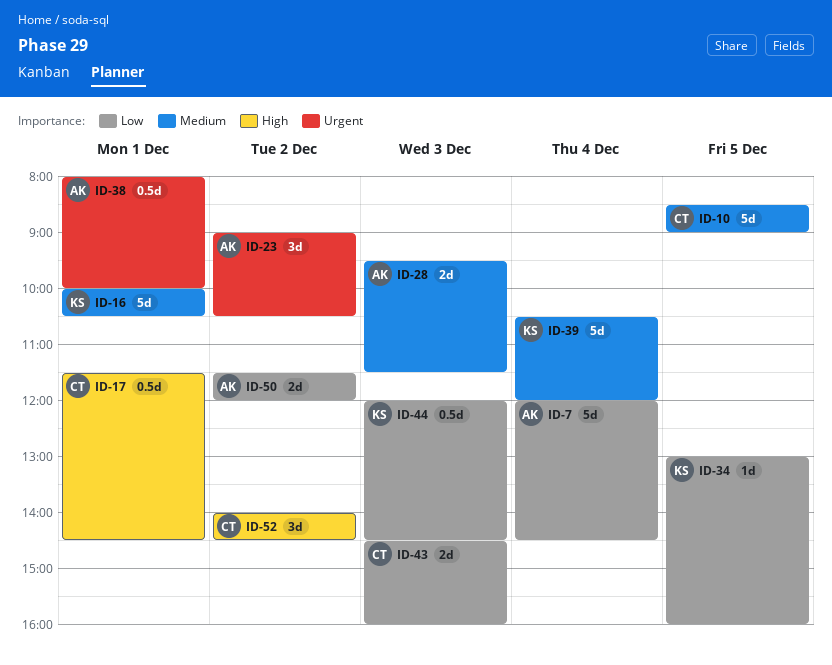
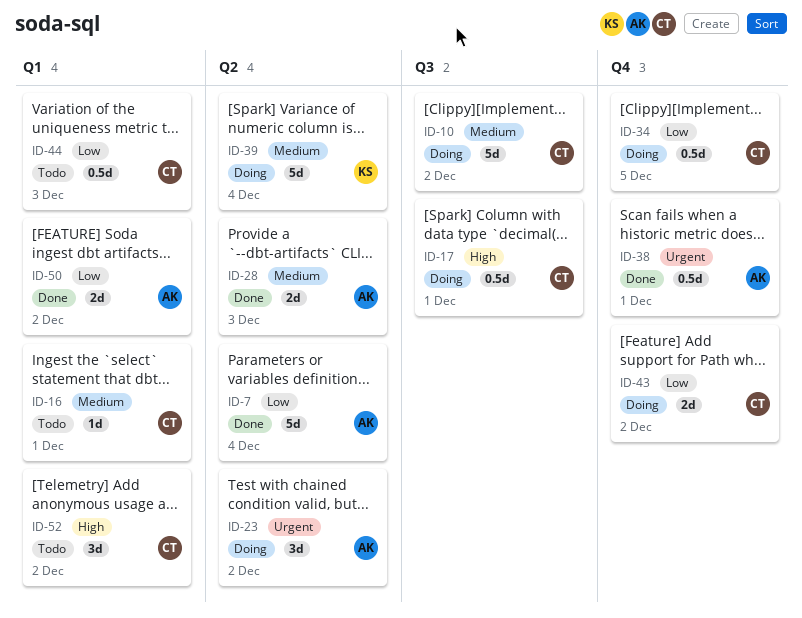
ID-10, day: Dec 5 -> Dec 2
ID-16, owner: KS -> CT
ID-16, estimate: 5d -> 1d
ID-34, owner: KS -> CT
ID-34, estimate: 1d -> 0.5d
ID-43, day: Dec 3 -> Dec 2
ID-44, owner: KS -> CT

